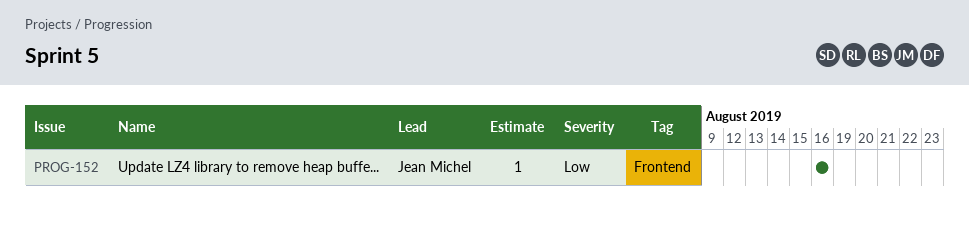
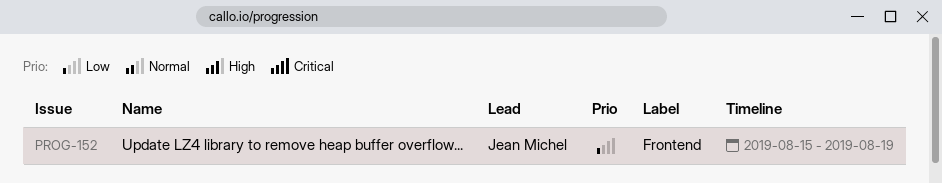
PROG-152, start: Aug 16 -> Aug 15
PROG-152, due: Aug 16 -> Aug 19

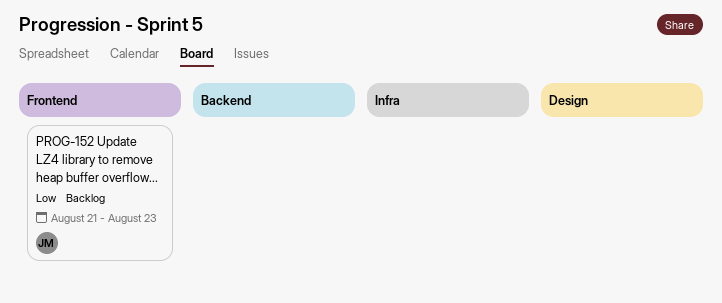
PROG-152, start: Aug 15 -> Aug 21
PROG-152, due: Aug 19 -> Aug 23

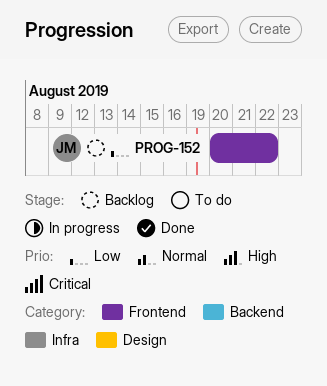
PROG-152, start: Aug 21 -> Aug 20
PROG-152, due: Aug 23 -> Aug 22

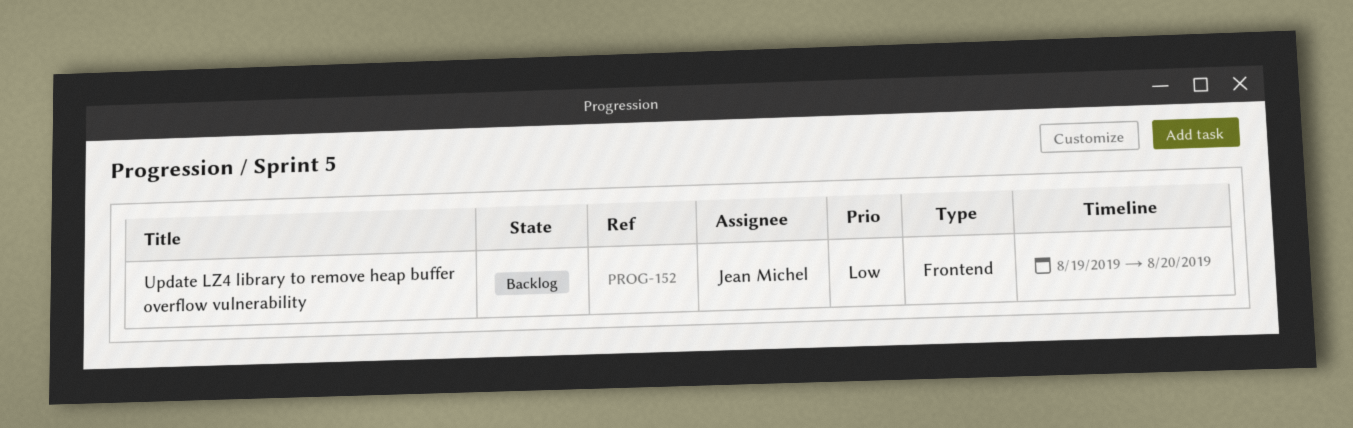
PROG-152, start: Aug 20 -> Aug 19
PROG-152, due: Aug 22 -> Aug 20

